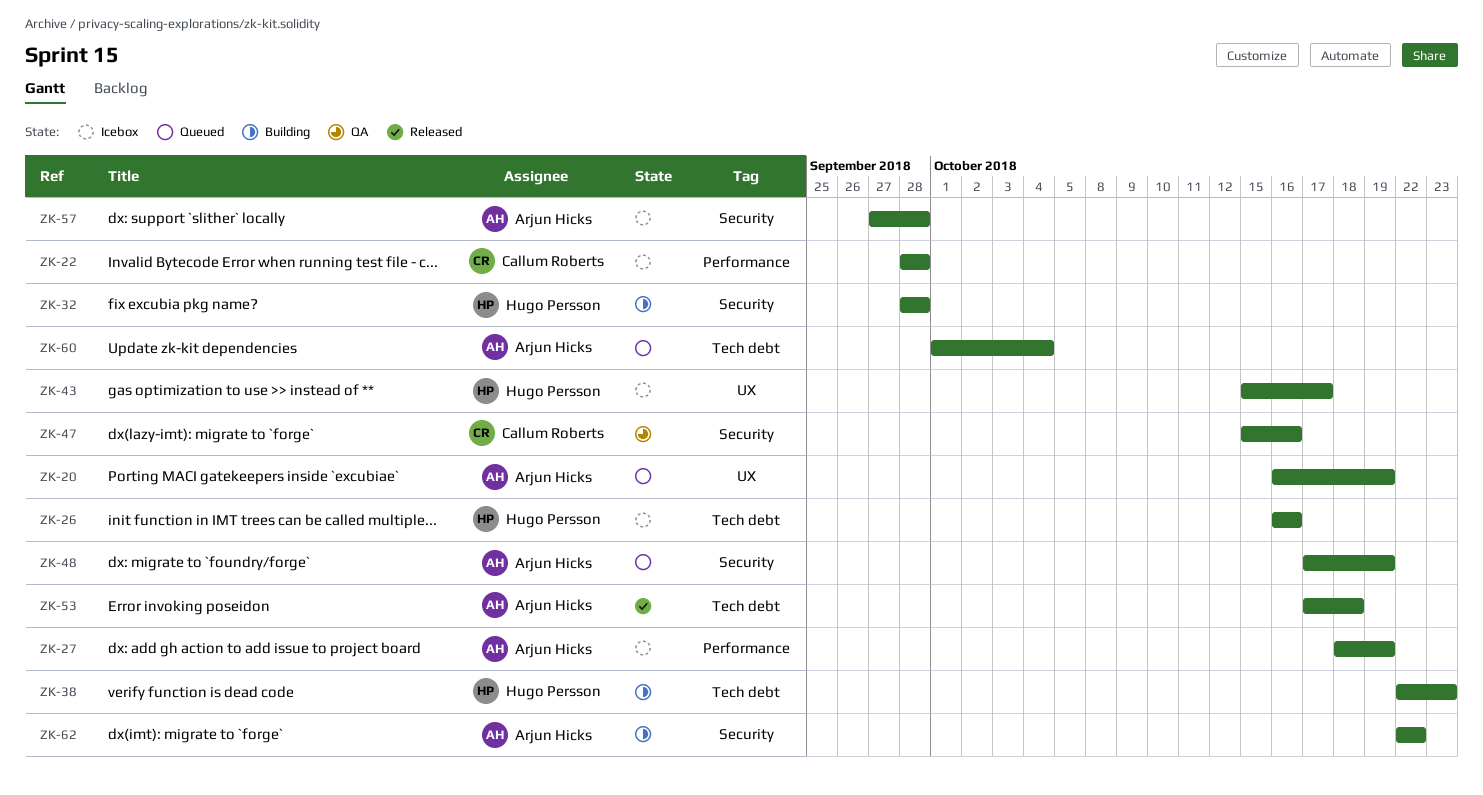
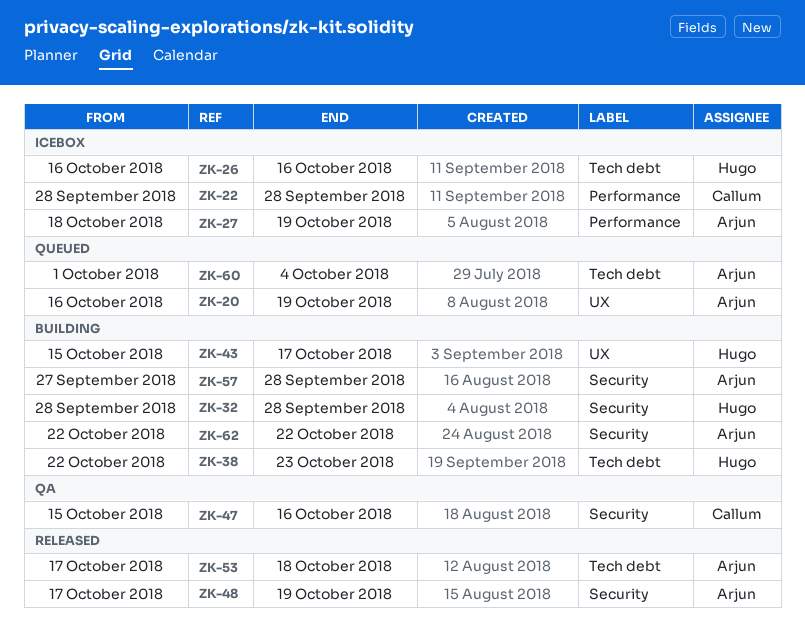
ZK-43, status: Icebox -> Building
ZK-48, status: Queued -> Released
ZK-57, status: Icebox -> Building

